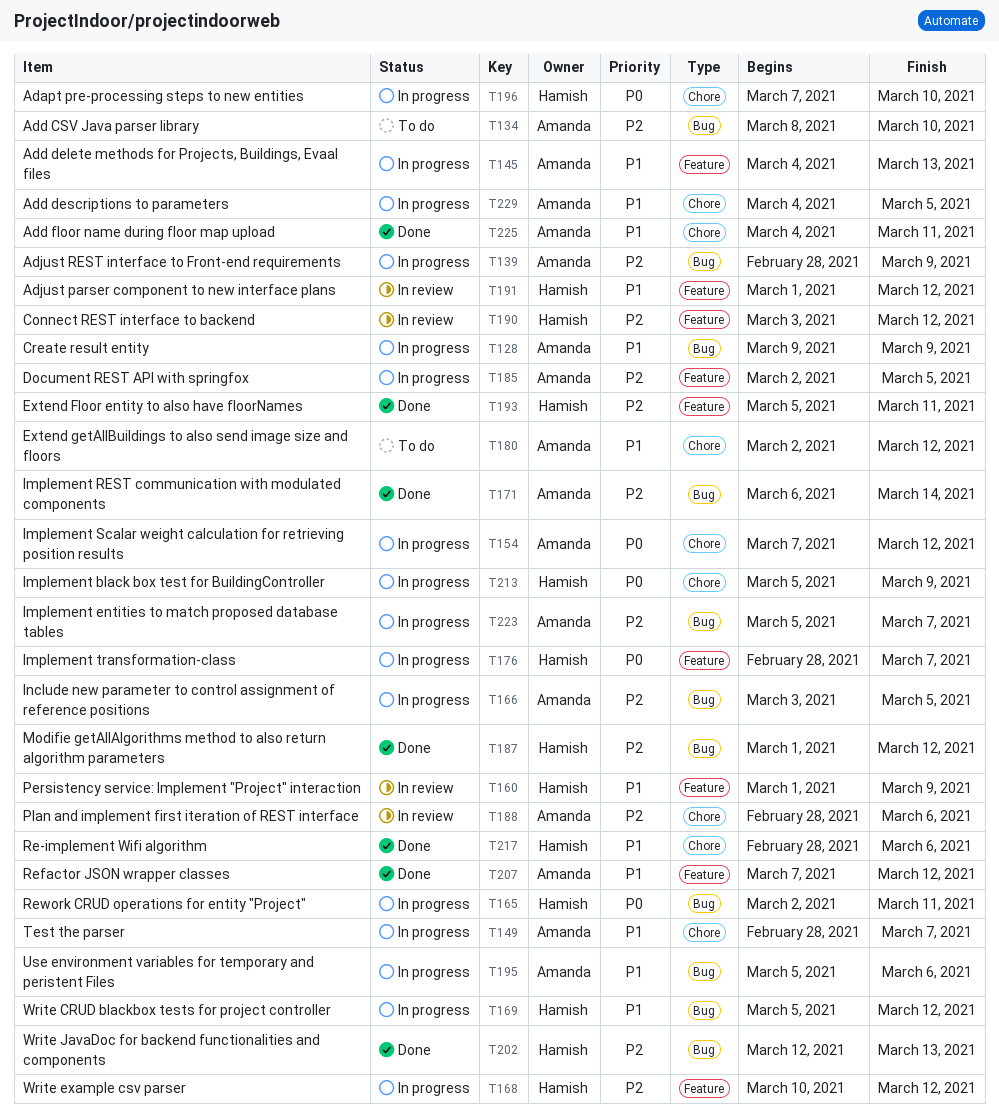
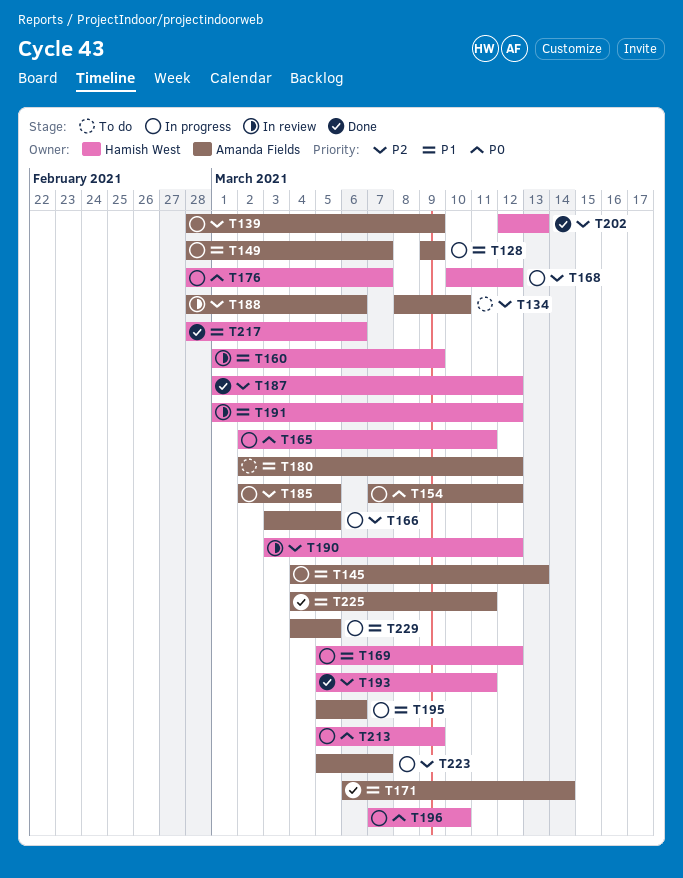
T171, priority: P2 -> P1
T207: present -> none

